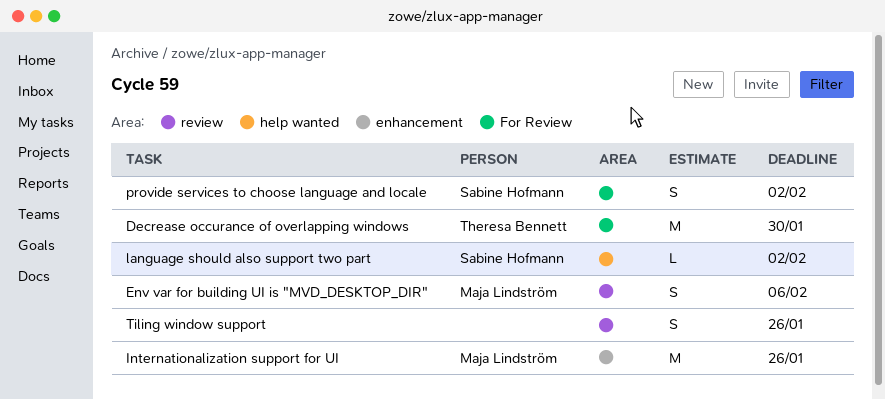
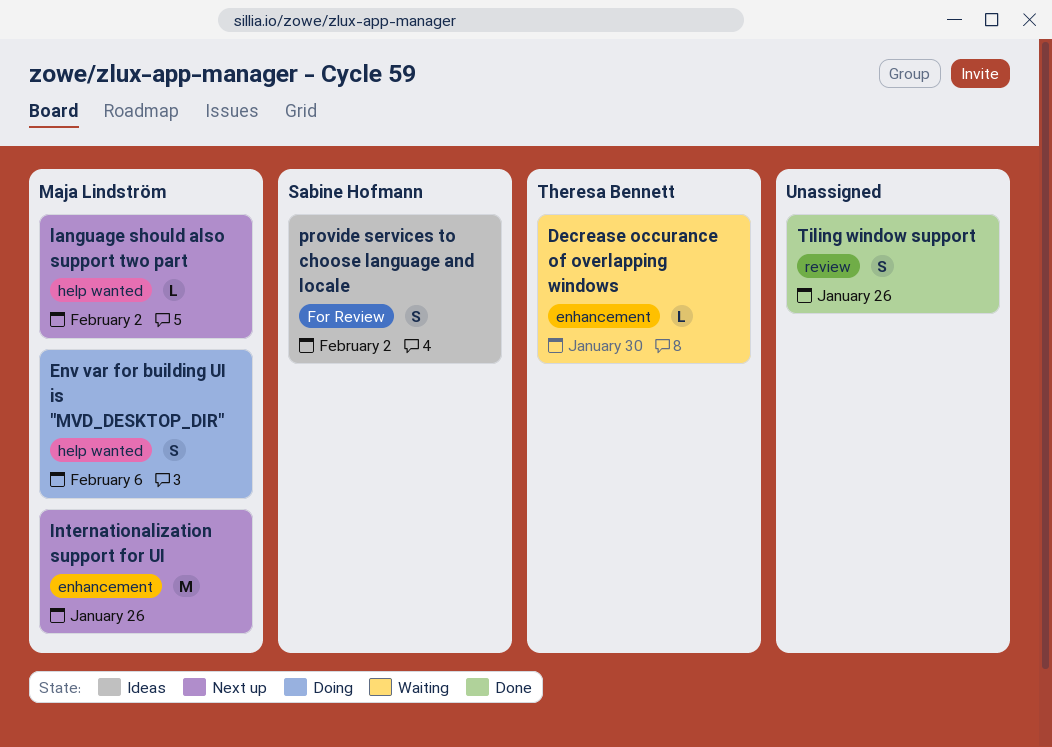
Decrease occurance of overlapping windows, label: For Review -> enhancement
Decrease occurance of overlapping windows, estimate: M -> L
Env var for building UI is "MVD_DESKTOP_DIR", label: review -> help wanted
language should also support two part, owner: Sabine Hofmann -> Maja Lindström

